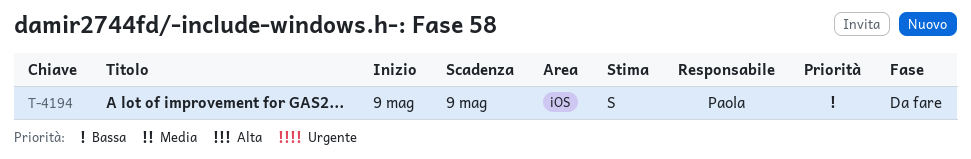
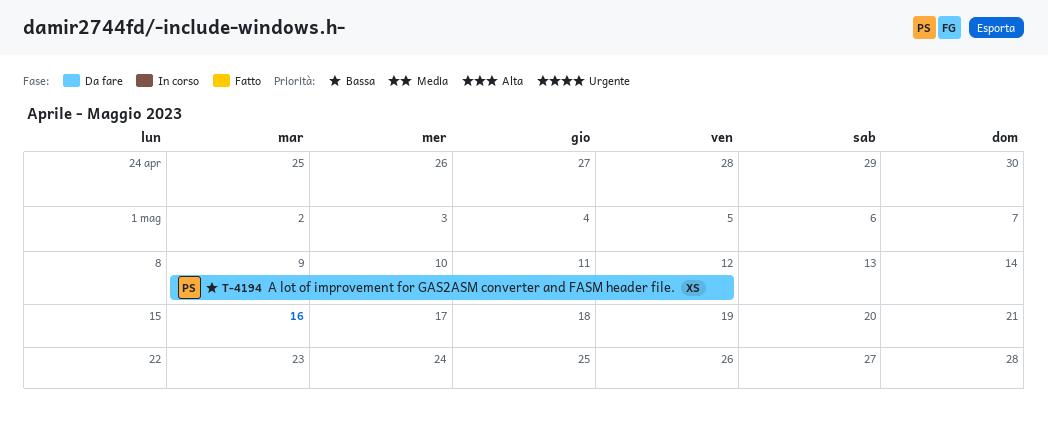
T-4194, estimate: S -> XS
T-4194, due: May 9 -> May 12

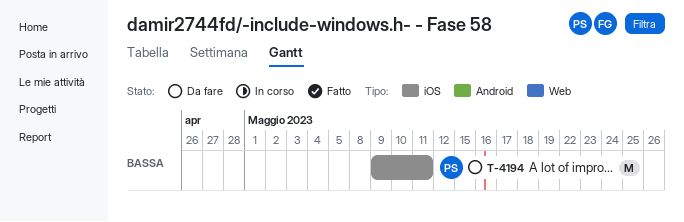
T-4194, estimate: XS -> M
T-4194, due: May 12 -> May 11

